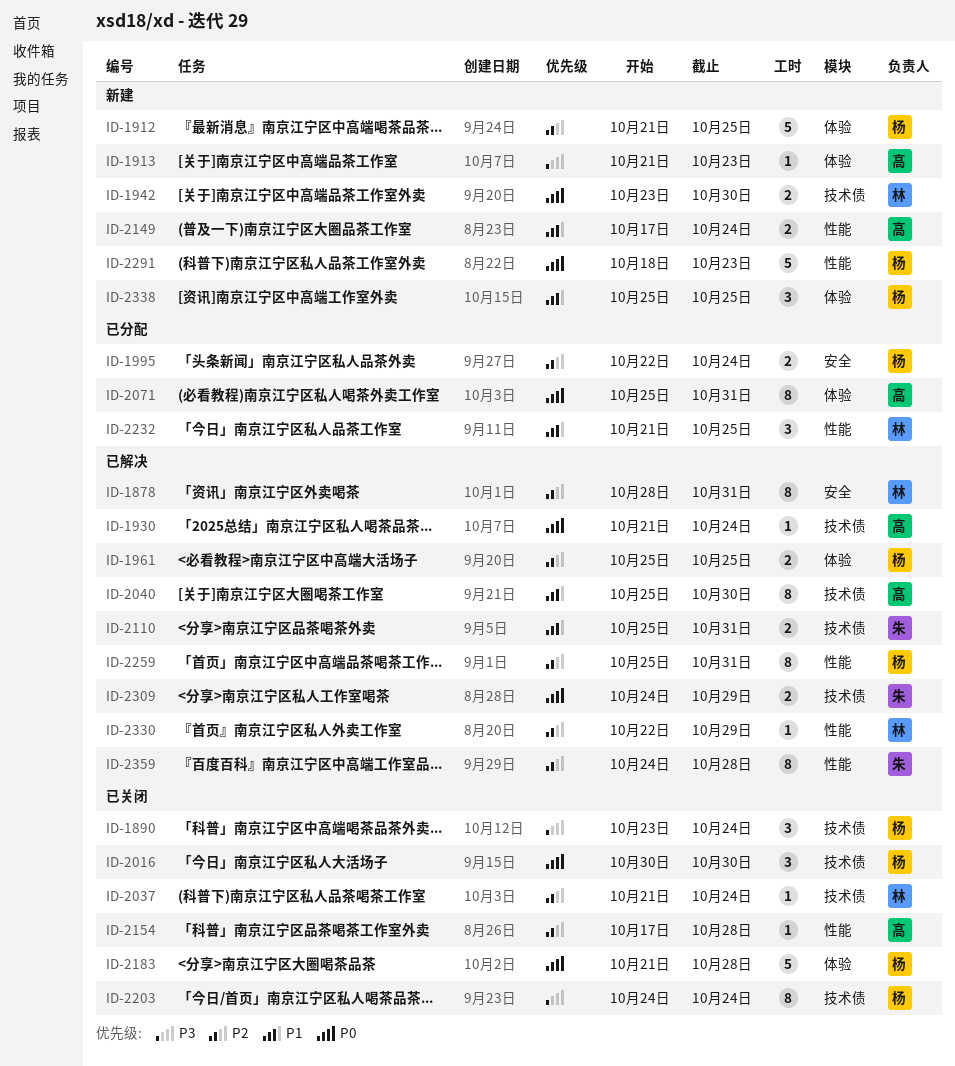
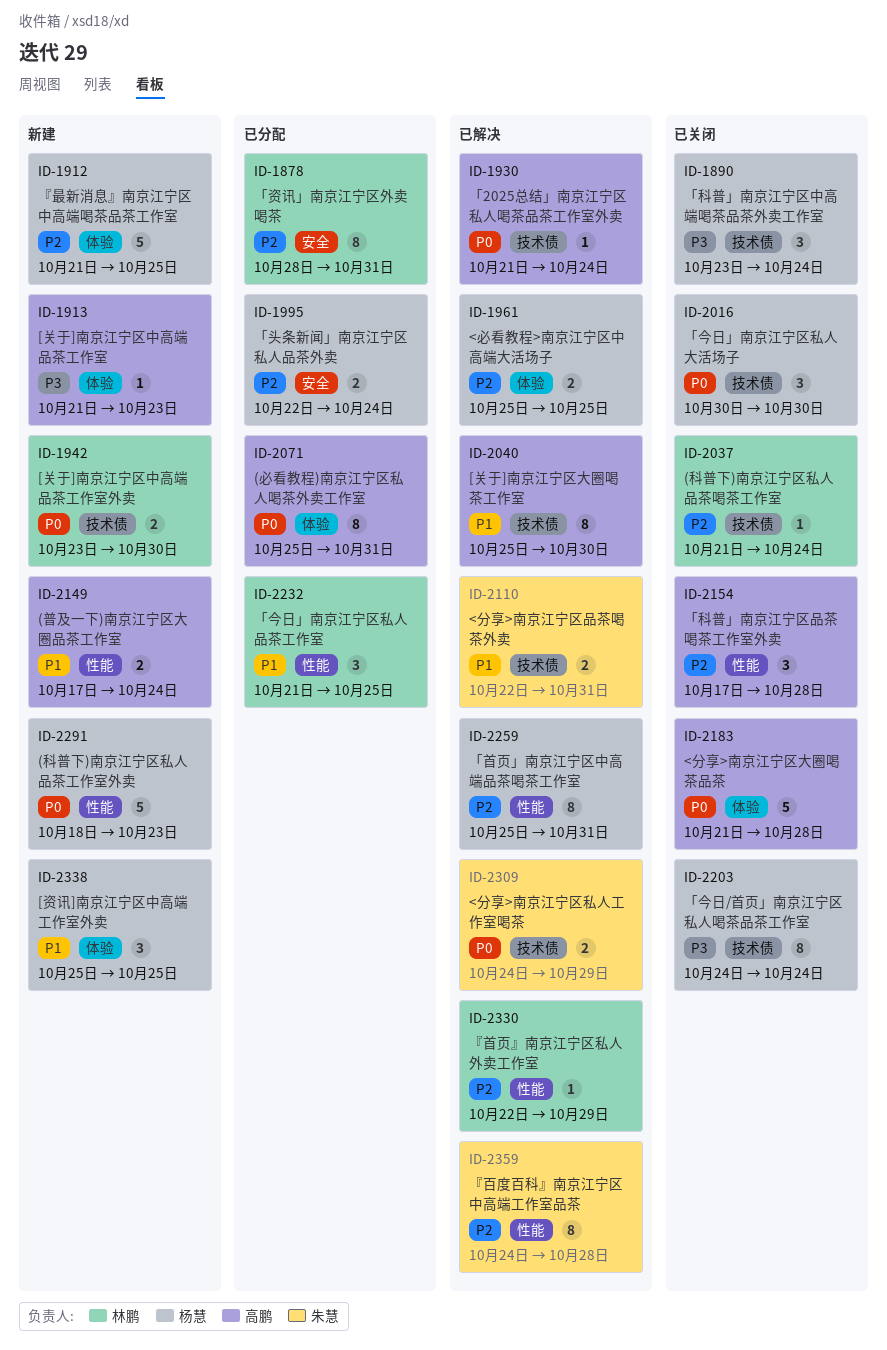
ID-1878, status: 已解决 -> 已分配
ID-2110, start: Oct 25 -> Oct 22
ID-2154, estimate: 1 -> 3
ID-2183, owner: 杨慧 -> 高鹏

